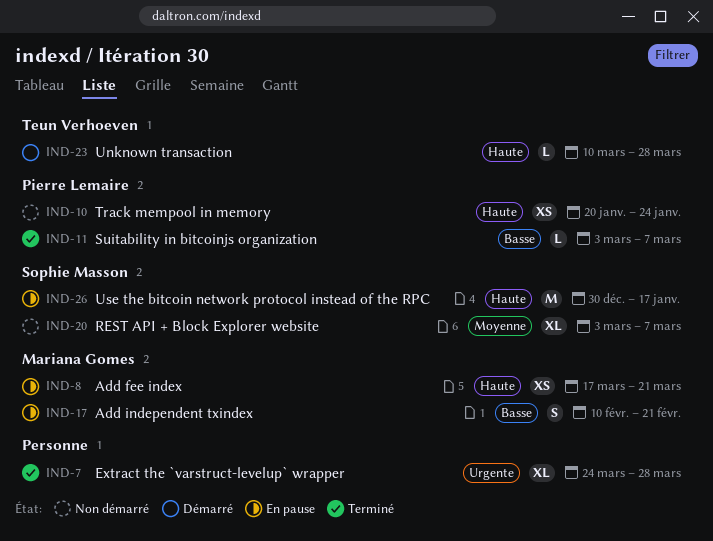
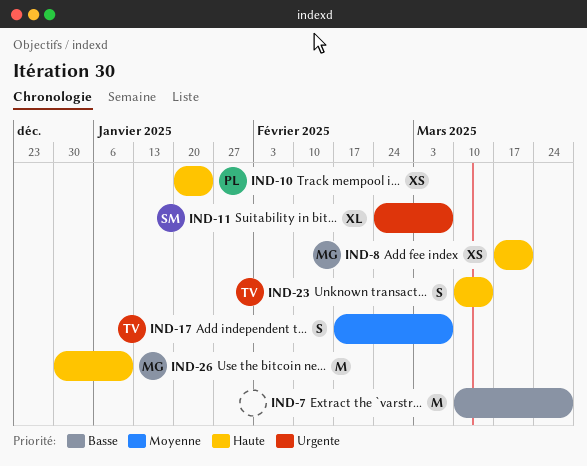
IND-7, priority: Urgente -> Basse
IND-7, estimate: XL -> M
IND-7, start: Mar 24 -> Mar 10
IND-11, owner: Pierre Lemaire -> Sophie Masson
IND-11, priority: Basse -> Urgente
IND-11, estimate: L -> XL
IND-11, start: Mar 3 -> Feb 24
IND-17, owner: Mariana Gomes -> Teun Verhoeven
IND-17, priority: Basse -> Moyenne
IND-17, start: Feb 10 -> Feb 17
IND-17, due: Feb 21 -> Mar 7
IND-20: present -> none
IND-23, estimate: L -> S
IND-23, due: Mar 28 -> Mar 14
IND-26, owner: Sophie Masson -> Mariana Gomes
IND-26, due: Jan 17 -> Jan 10

